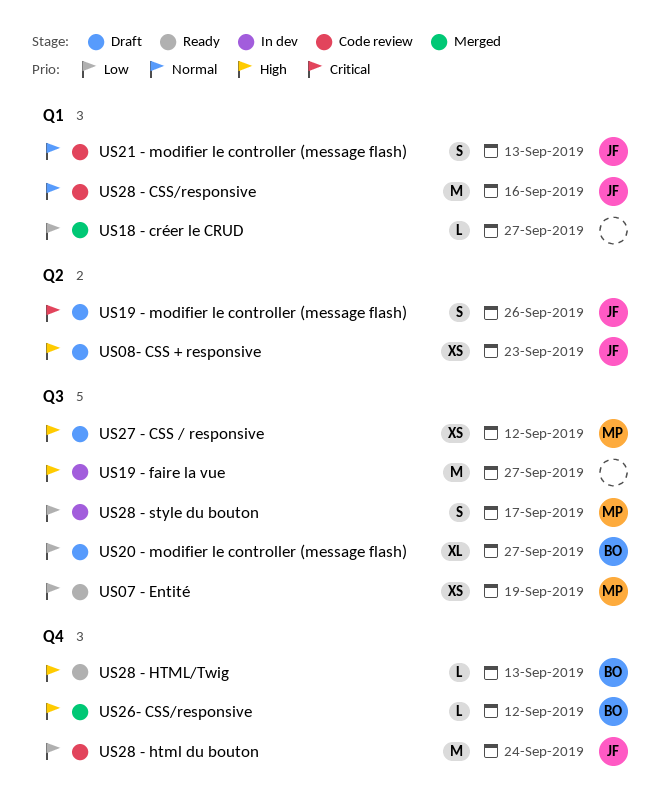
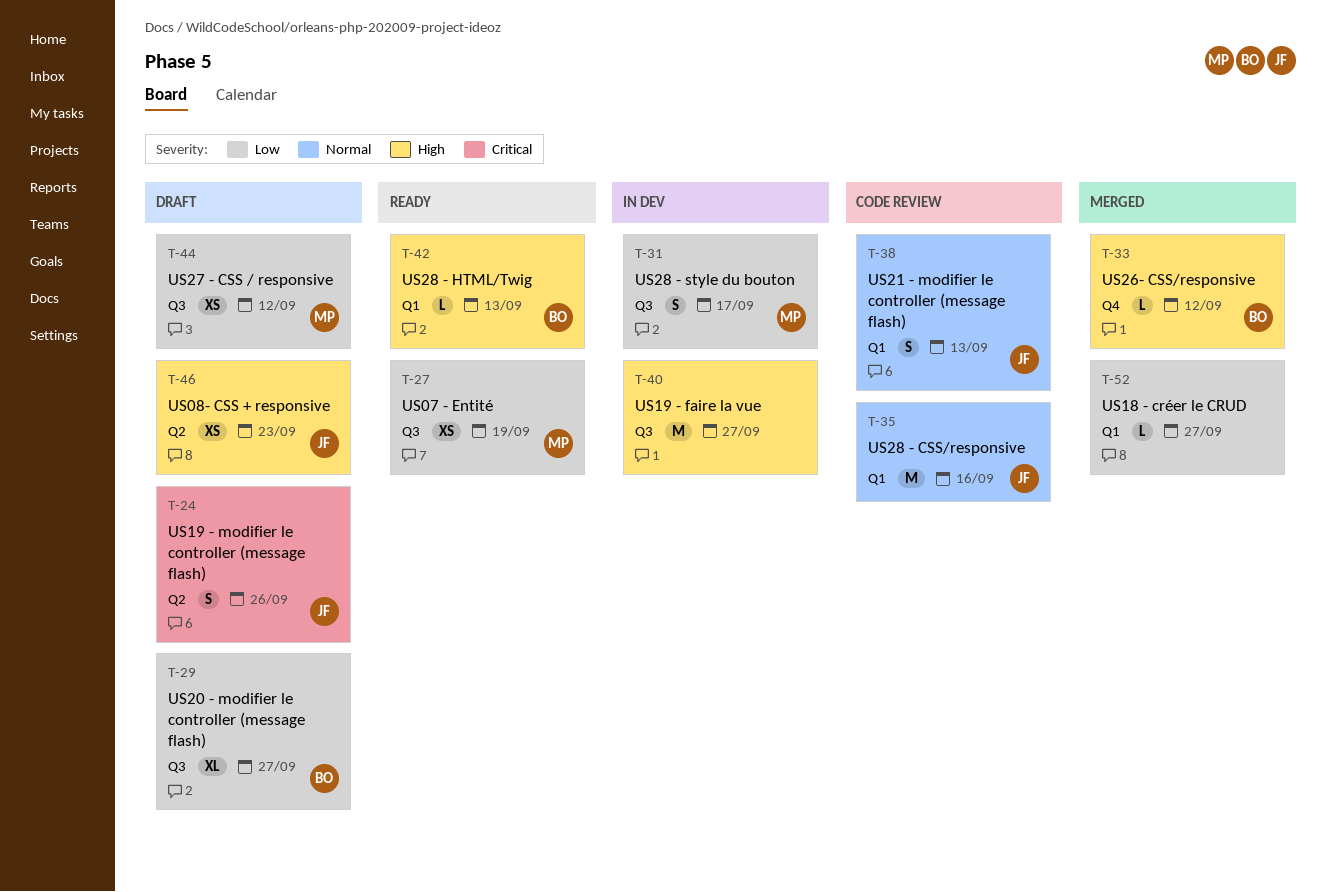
US27 - CSS / responsive, priority: High -> Low
US28 - html du bouton: present -> none
US28 - HTML/Twig, label: Q4 -> Q1

